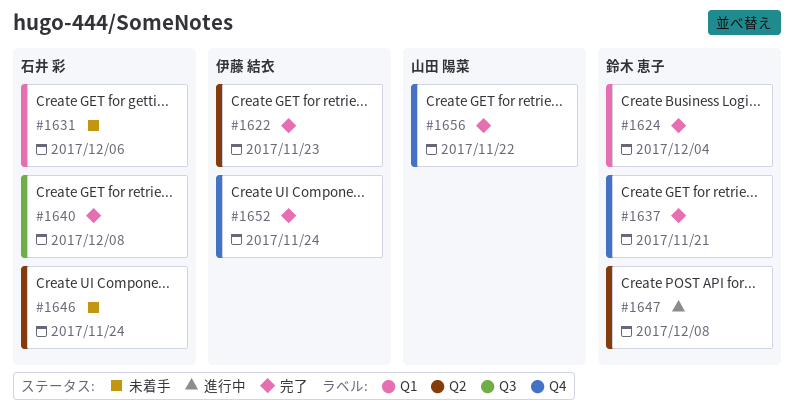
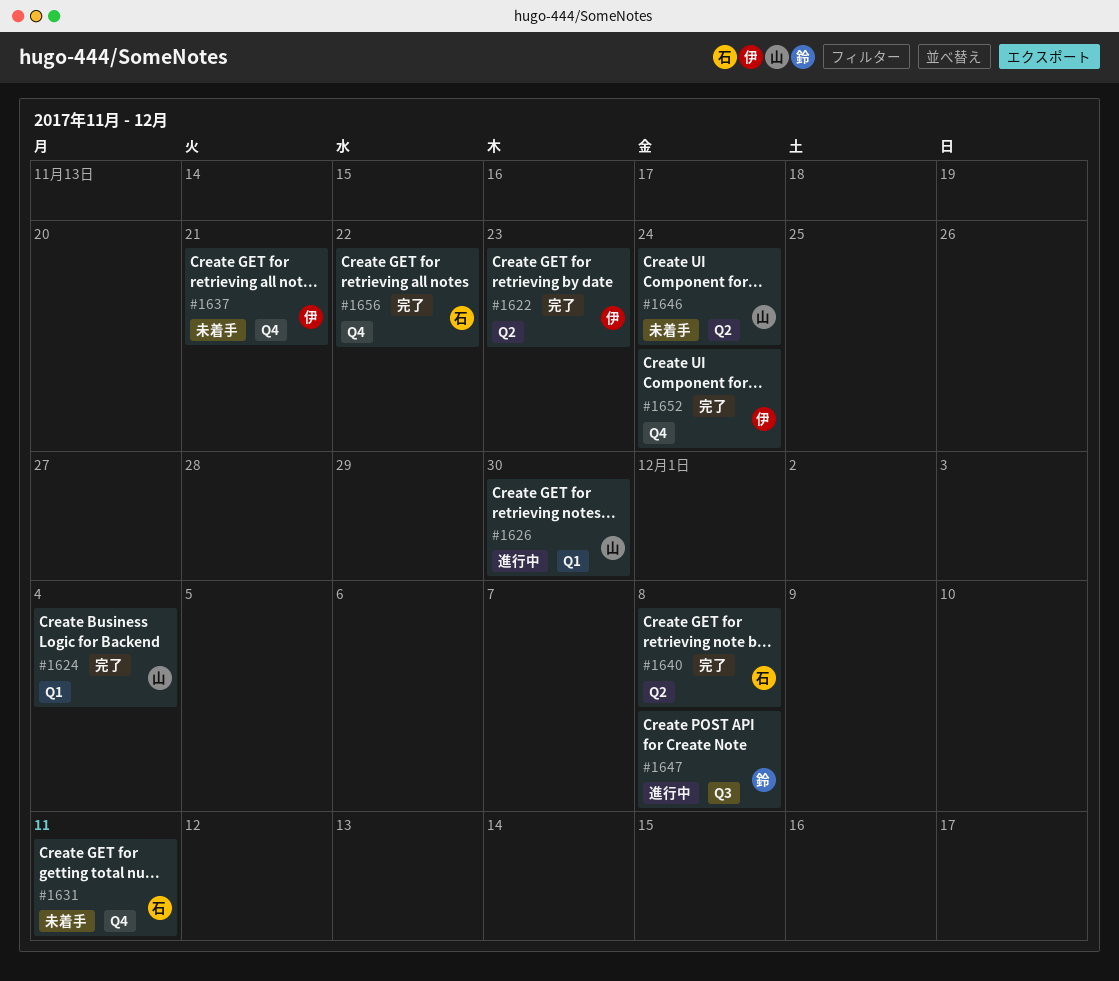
#1624, owner: 鈴木 恵子 -> 山田 陽菜
#1626: none -> present
#1631, label: Q1 -> Q4
#1631, due: Dec 6 -> Dec 11
#1637, status: 完了 -> 未着手
#1637, owner: 鈴木 恵子 -> 伊藤 結衣
#1640, label: Q3 -> Q2
#1646, owner: 石井 彩 -> 山田 陽菜
#1647, label: Q2 -> Q3
#1656, owner: 山田 陽菜 -> 石井 彩

